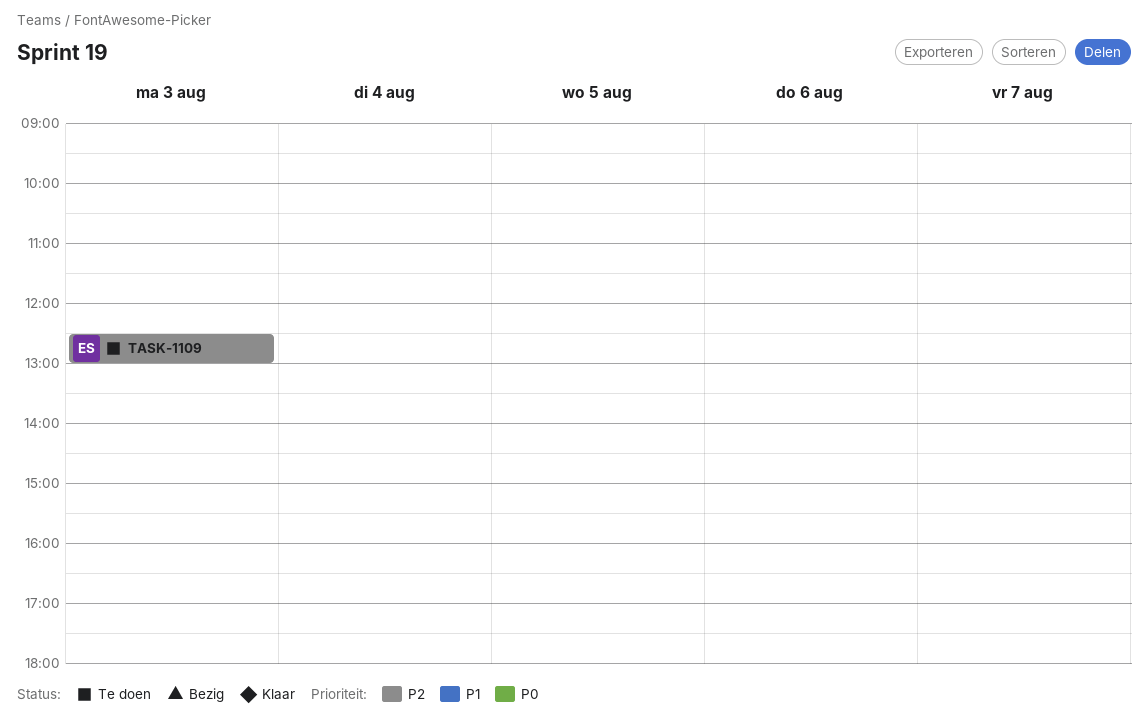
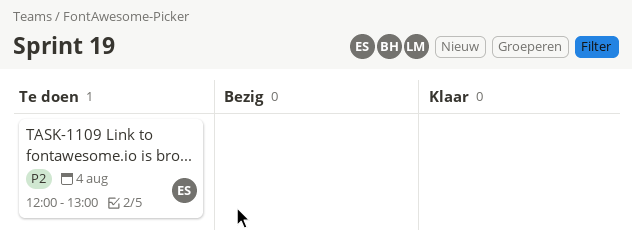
TASK-1109, day: Aug 3 -> Aug 4
TASK-1109, begins: 12:30 -> 12:00

